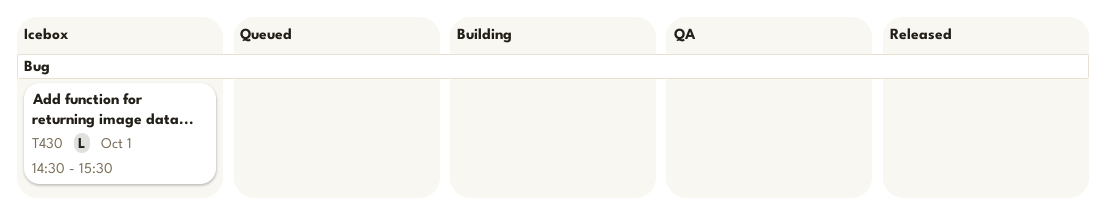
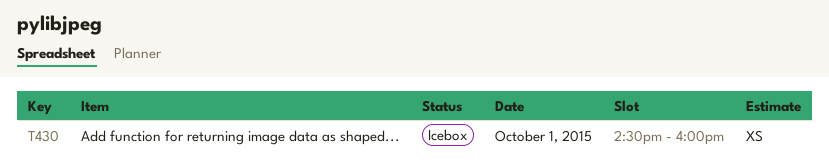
T430, estimate: L -> XS
T430, ends: 15:30 -> 16:00

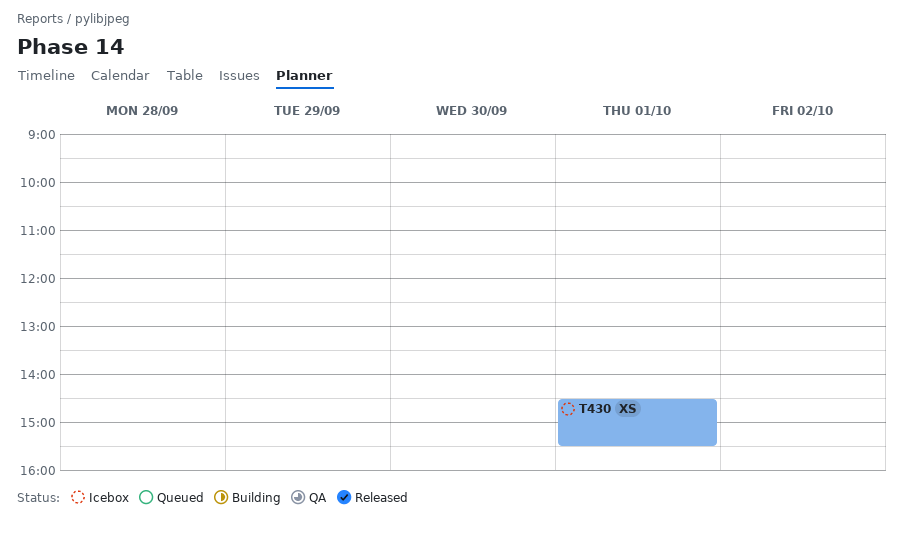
T430, ends: 16:00 -> 15:30

